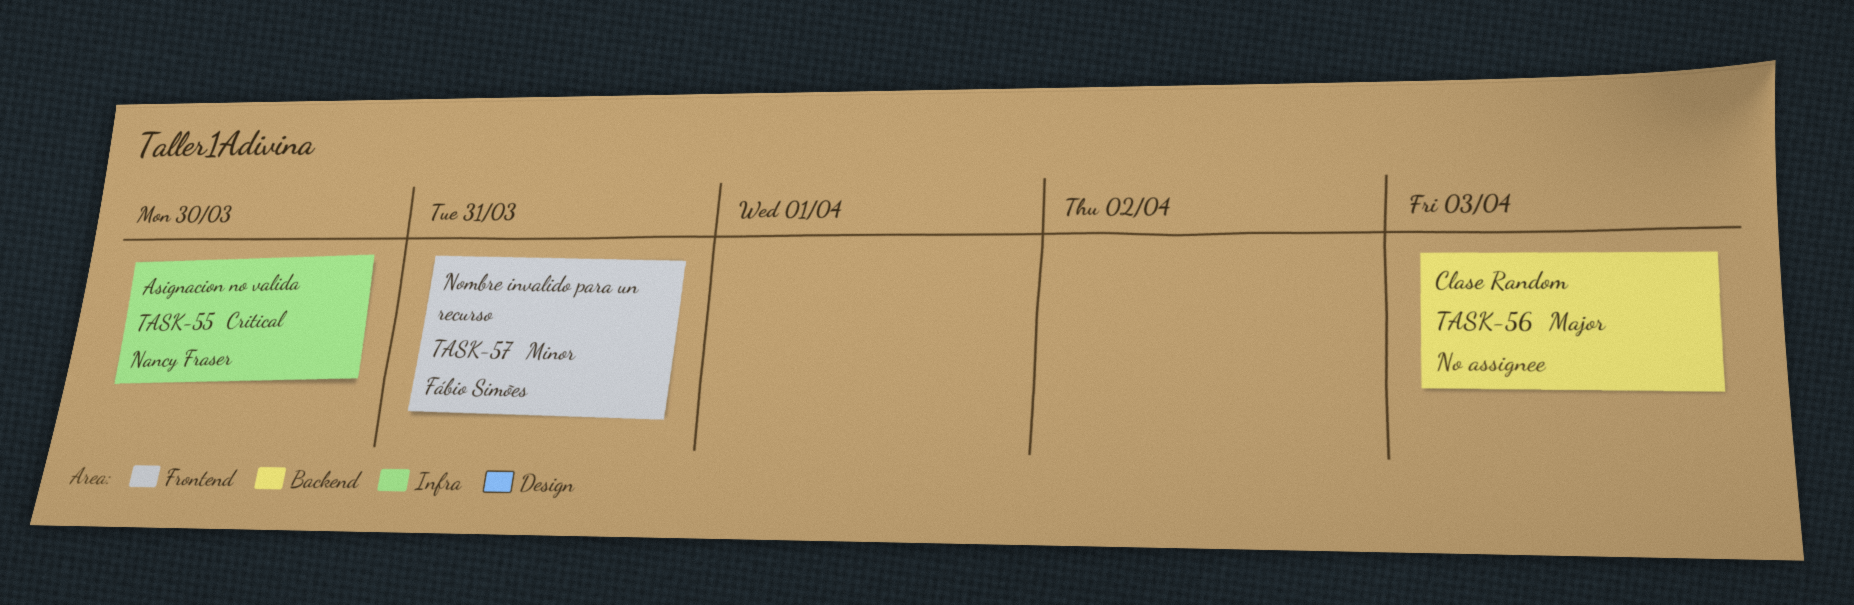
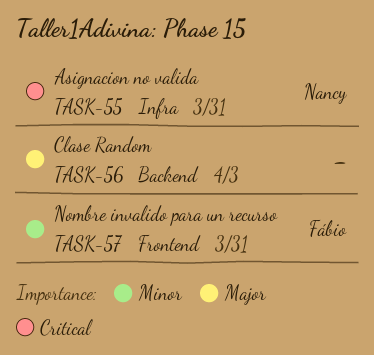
TASK-55, due: Mar 30 -> Mar 31

